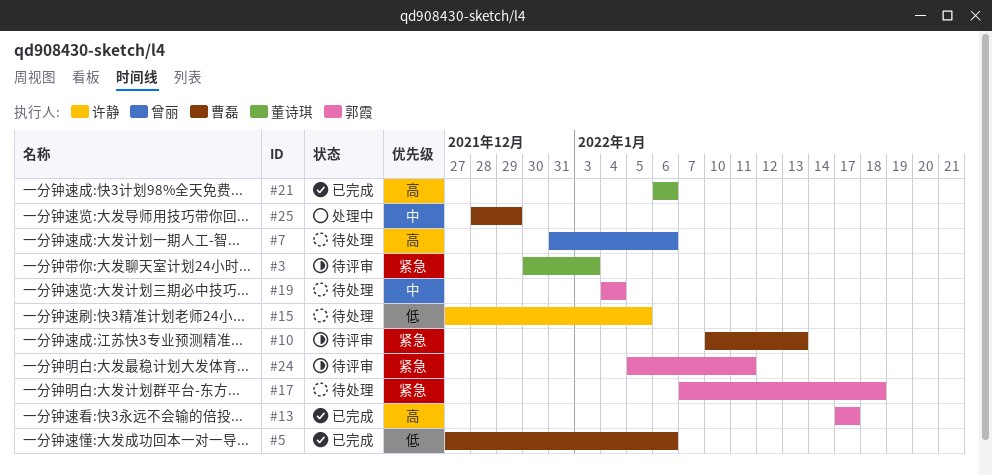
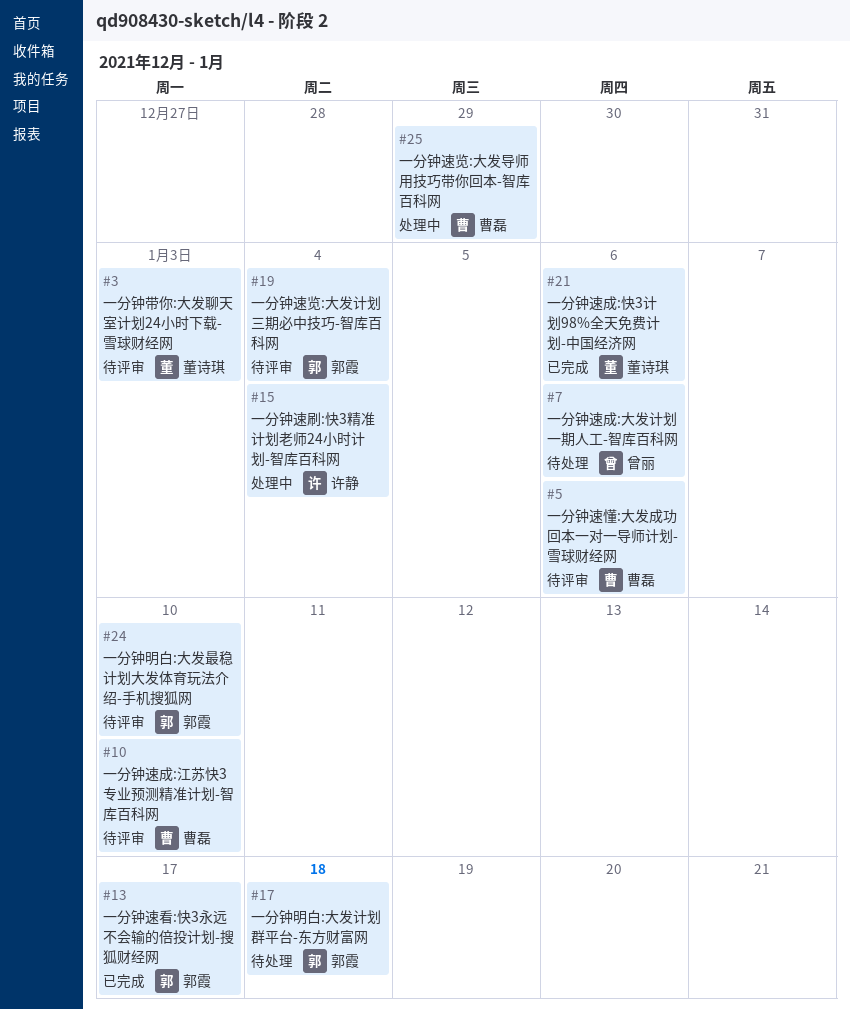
#5, status: 已完成 -> 待评审
#10, due: Jan 13 -> Jan 10
#15, status: 待处理 -> 处理中
#15, due: Jan 5 -> Jan 4
#19, status: 待处理 -> 待评审
#24, due: Jan 11 -> Jan 10

